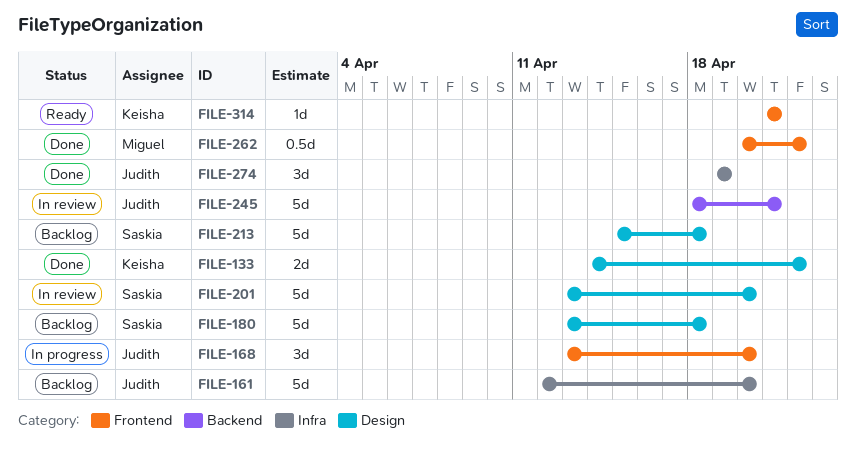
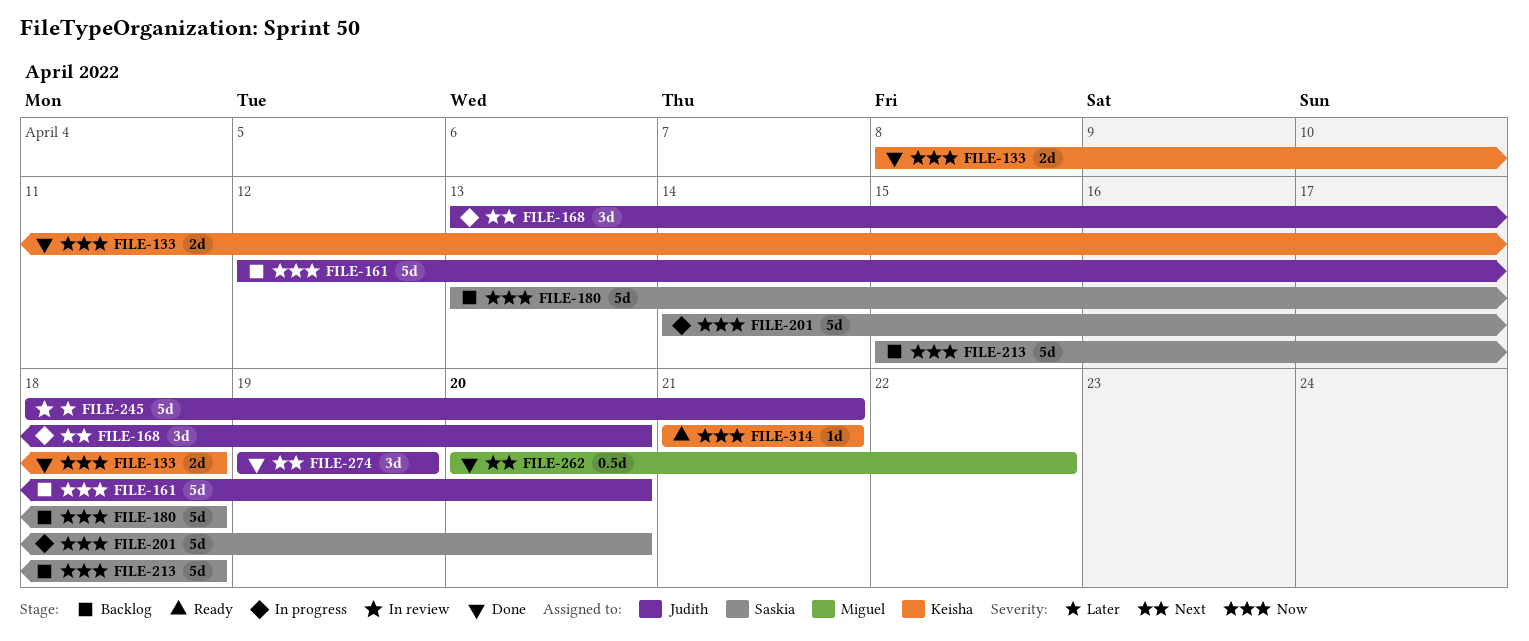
FILE-133, start: Apr 14 -> Apr 8
FILE-133, due: Apr 22 -> Apr 18
FILE-201, status: In review -> In progress
FILE-201, start: Apr 13 -> Apr 14

